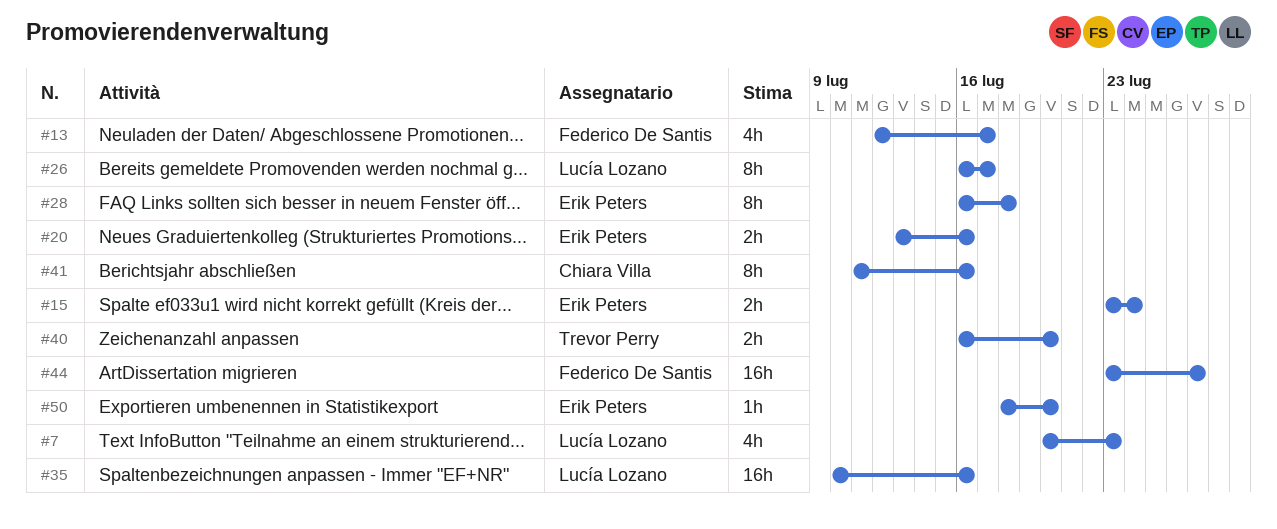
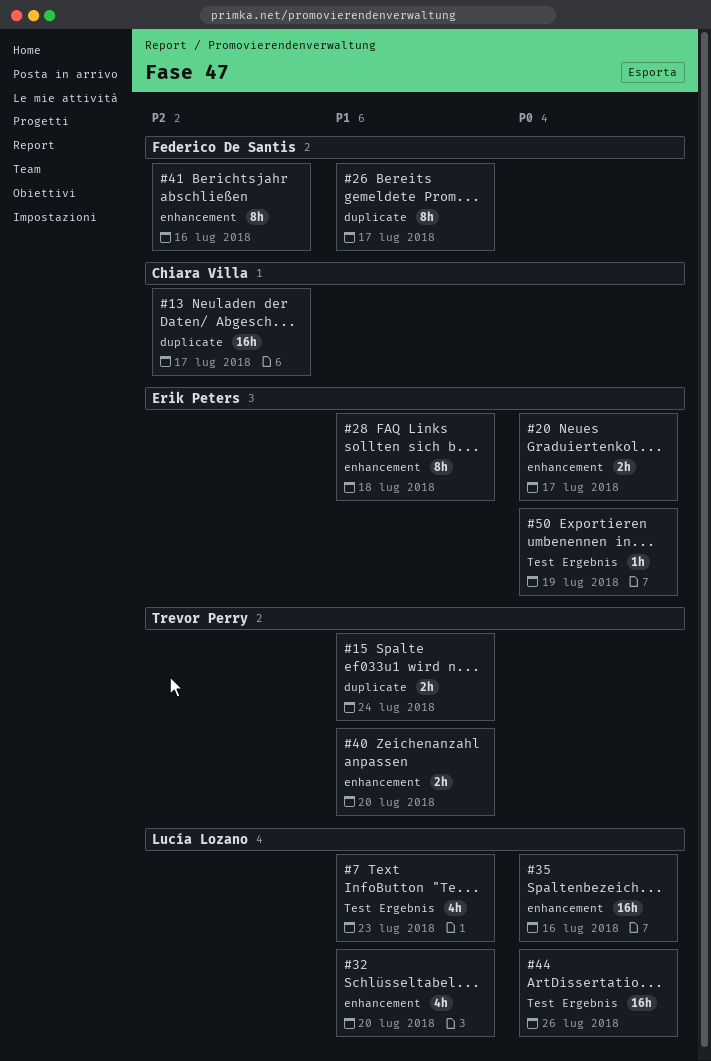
#13, owner: Federico De Santis -> Chiara Villa
#13, estimate: 4h -> 16h
#15, owner: Erik Peters -> Trevor Perry
#20, due: Jul 16 -> Jul 17
#26, owner: Lucía Lozano -> Federico De Santis
#32: none -> present
#41, owner: Chiara Villa -> Federico De Santis
#44, owner: Federico De Santis -> Lucía Lozano
#44, due: Jul 27 -> Jul 26
#50, due: Jul 20 -> Jul 19

